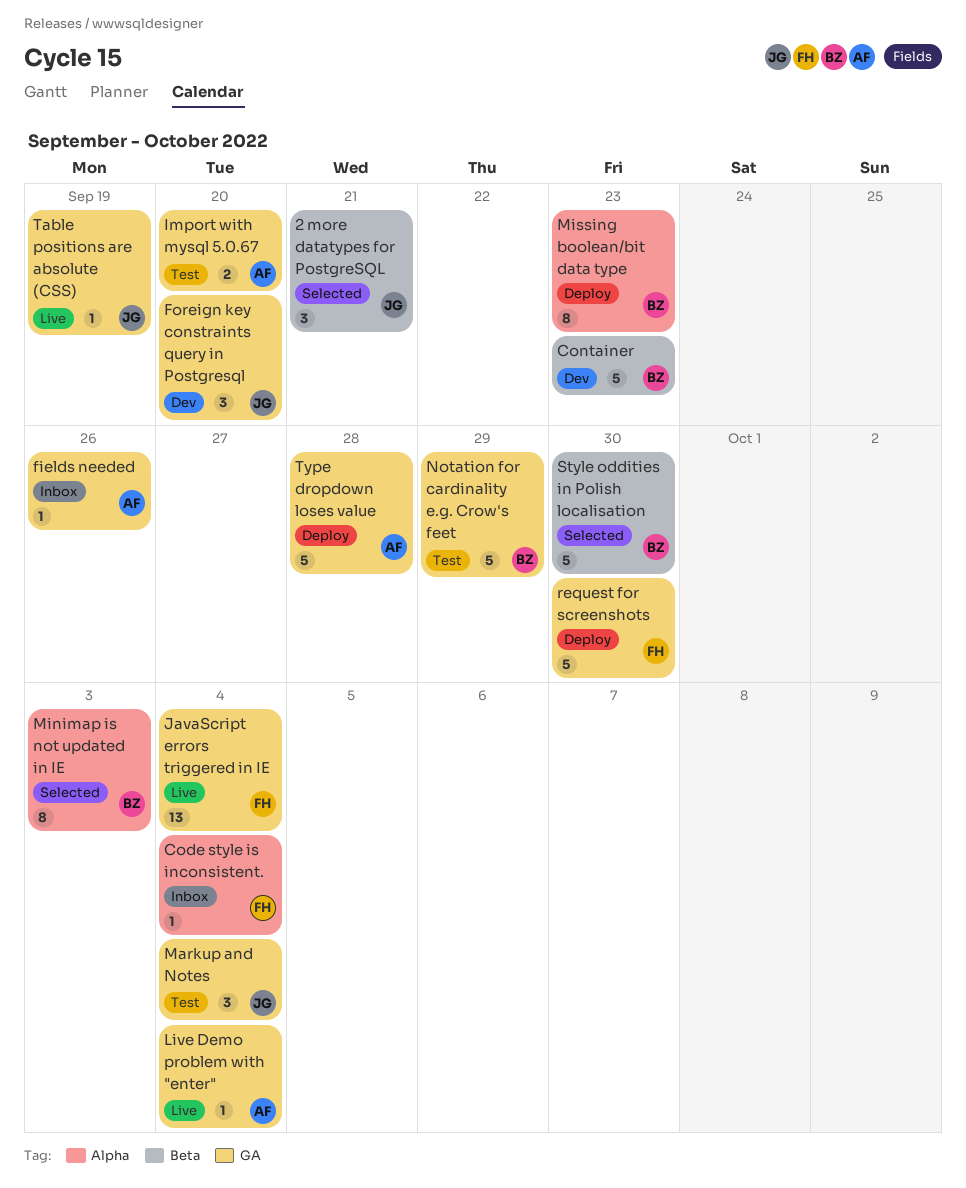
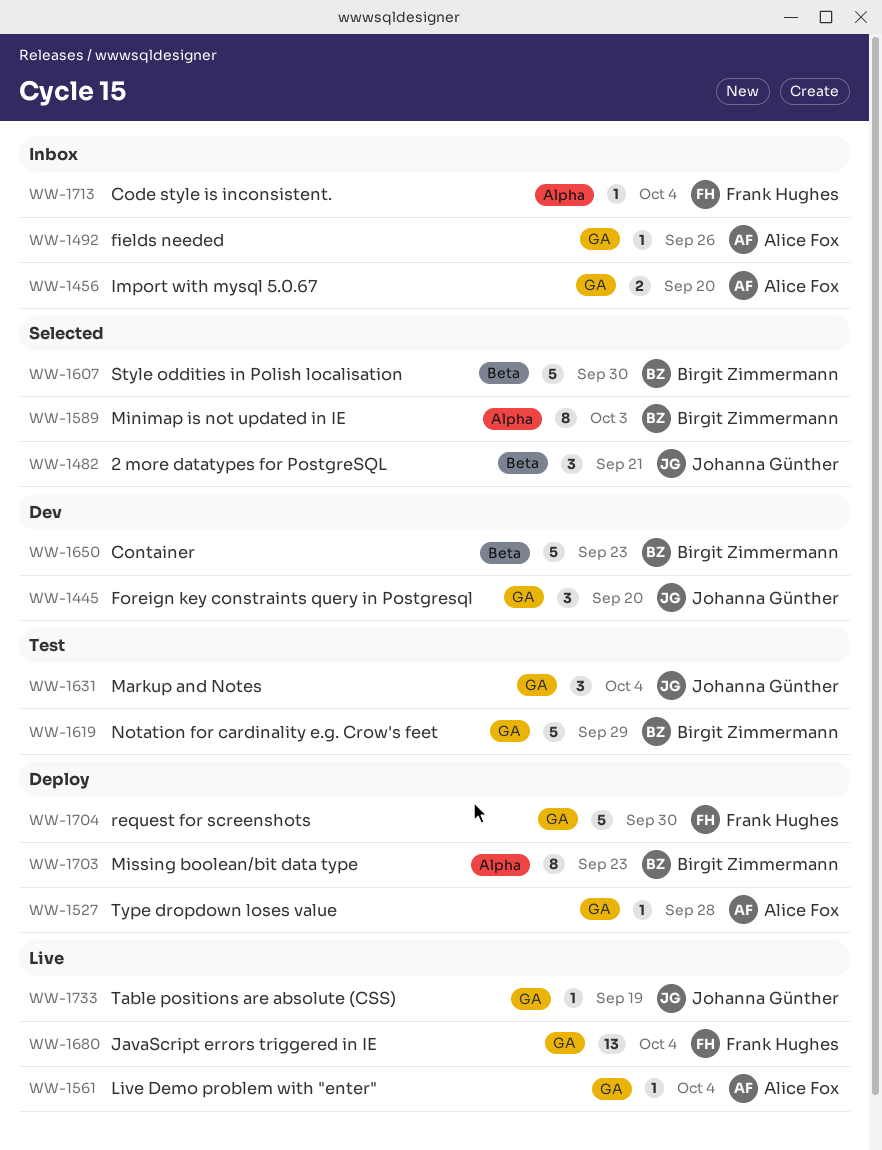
Import with mysql 5.0.67, status: Test -> Inbox
Type dropdown loses value, estimate: 5 -> 1

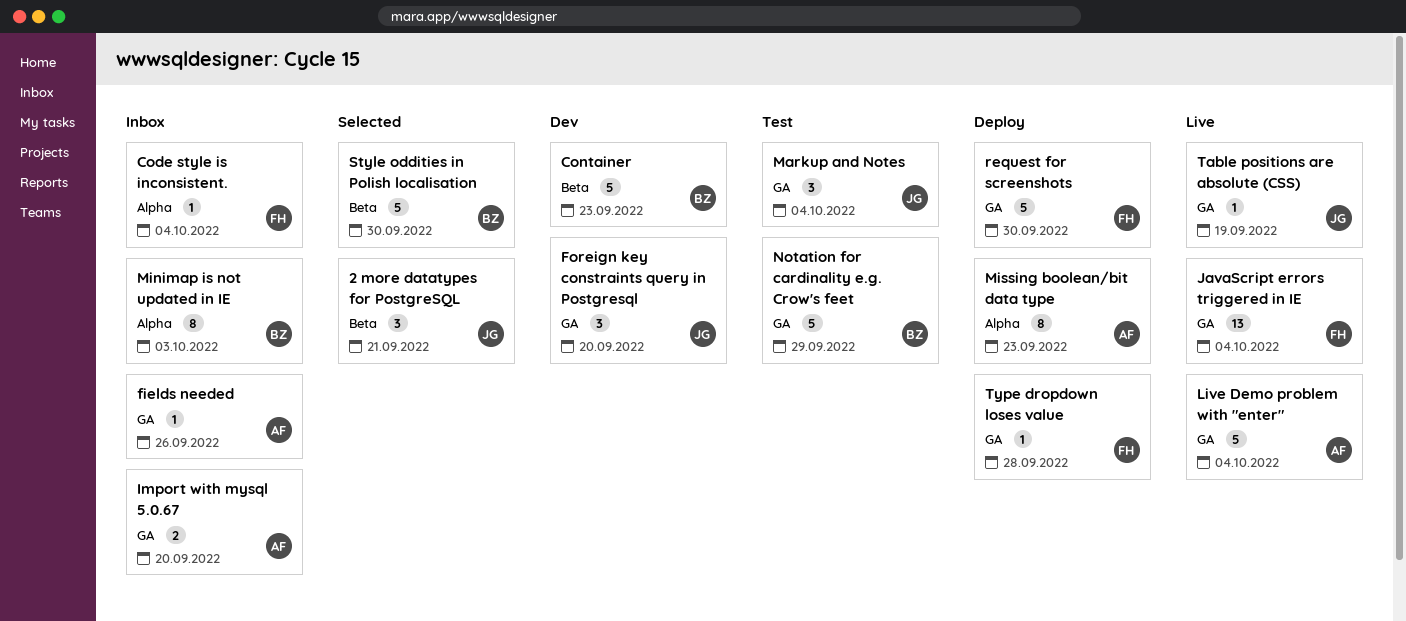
Live Demo problem with "enter", estimate: 1 -> 5
Minimap is not updated in IE, status: Selected -> Inbox
Missing boolean/bit data type, owner: Birgit Zimmermann -> Alice Fox
Type dropdown loses value, owner: Alice Fox -> Frank Hughes

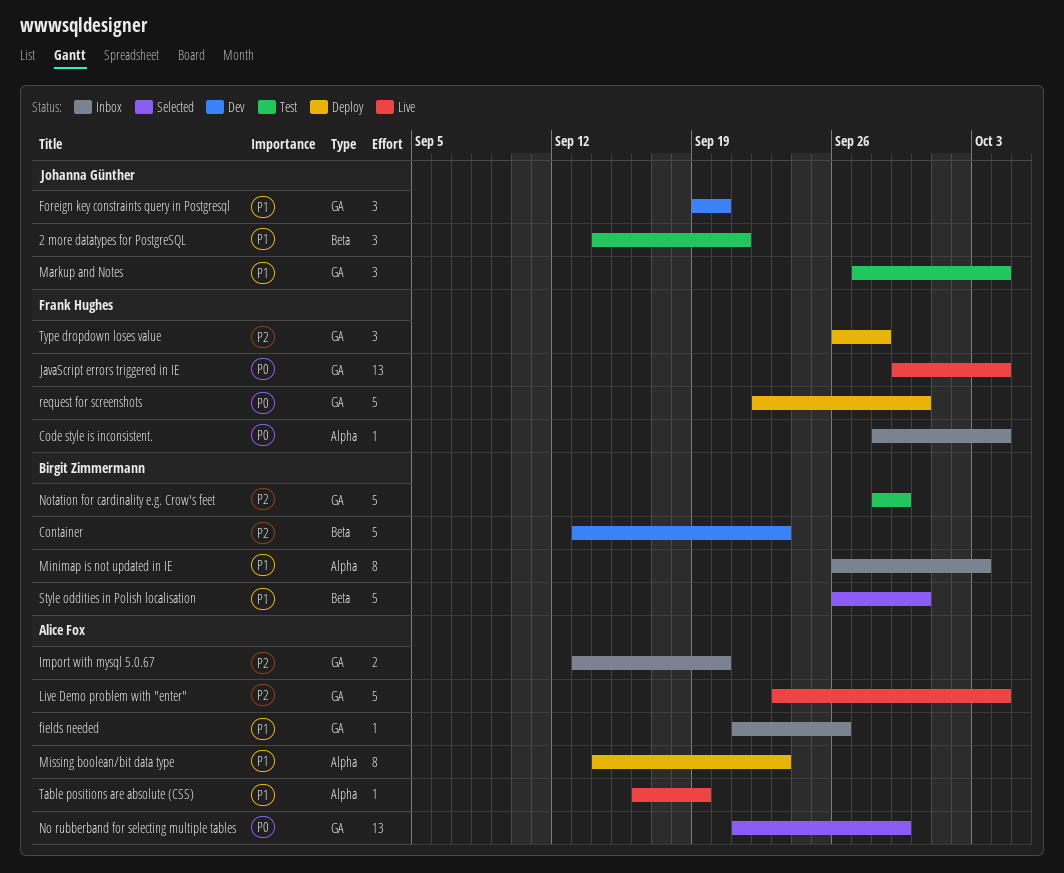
2 more datatypes for PostgreSQL, status: Selected -> Test
No rubberband for selecting multiple tables: none -> present
Table positions are absolute (CSS), owner: Johanna Günther -> Alice Fox
Table positions are absolute (CSS), label: GA -> Alpha
Type dropdown loses value, estimate: 1 -> 3

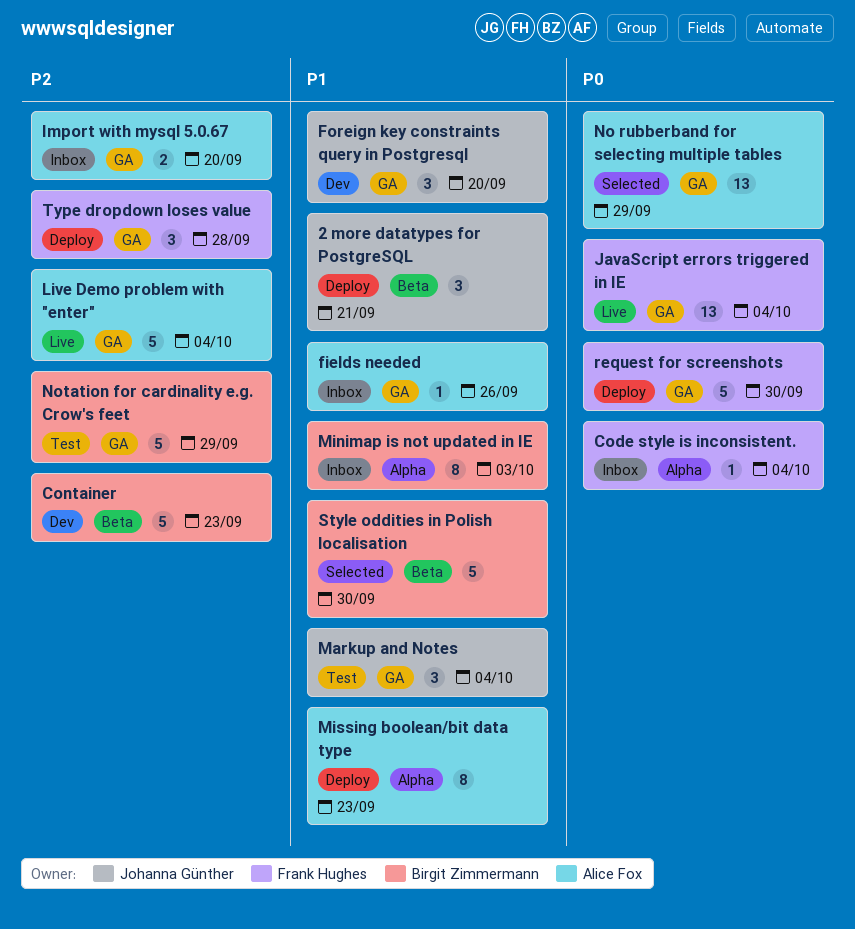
2 more datatypes for PostgreSQL, status: Test -> Deploy
Table positions are absolute (CSS): present -> none

